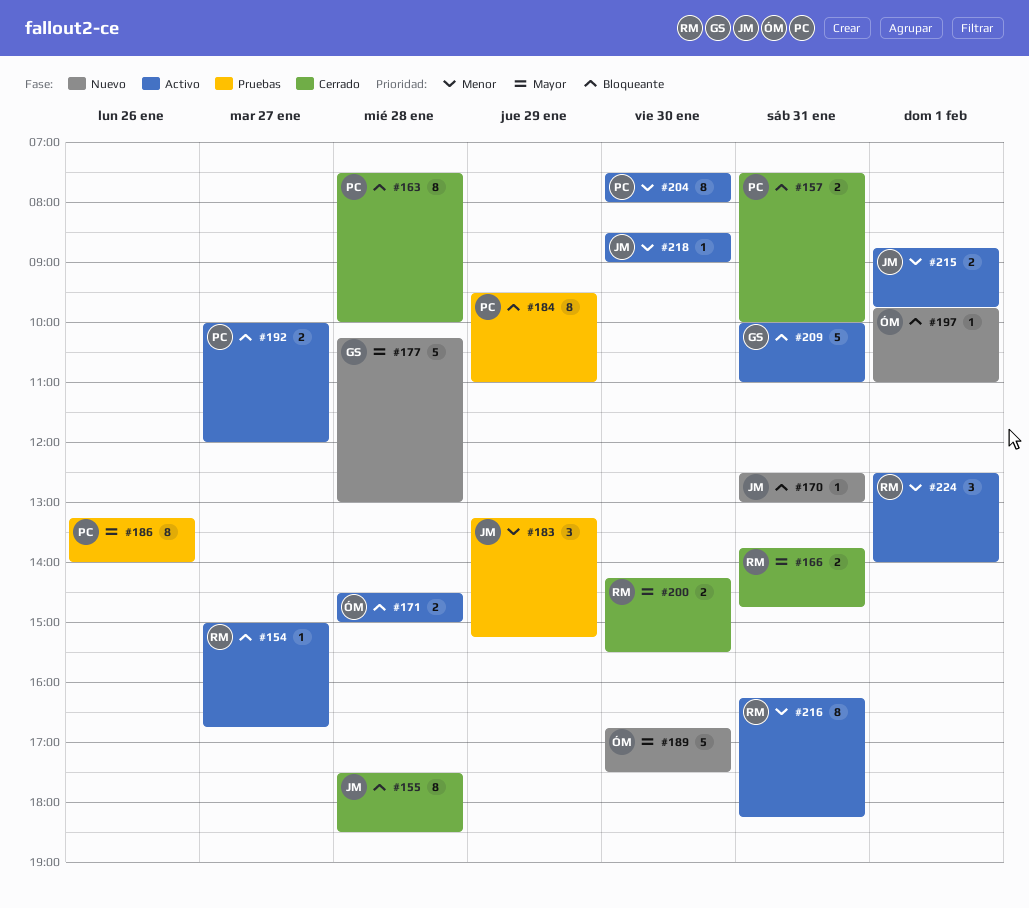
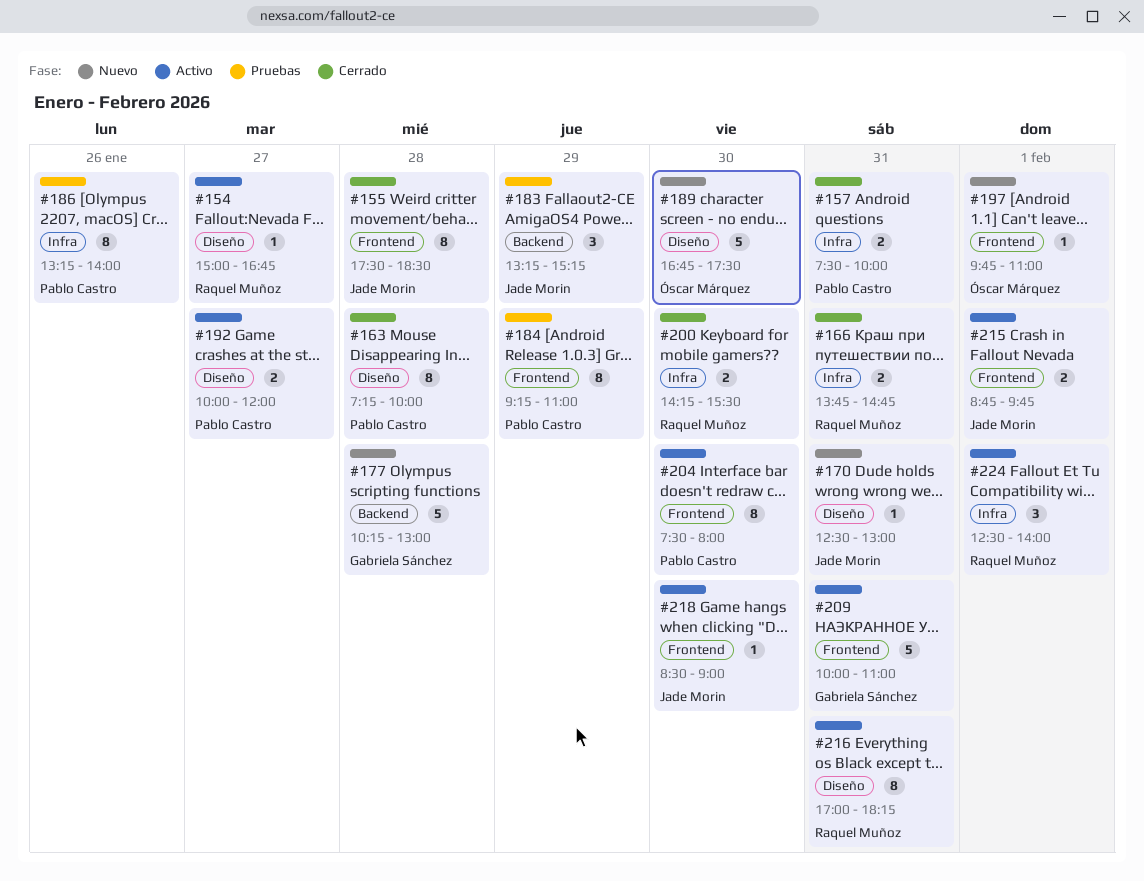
#163, begins: 07:30 -> 07:15
#171: present -> none
#184, begins: 09:30 -> 09:15
#216, begins: 16:15 -> 17:00

